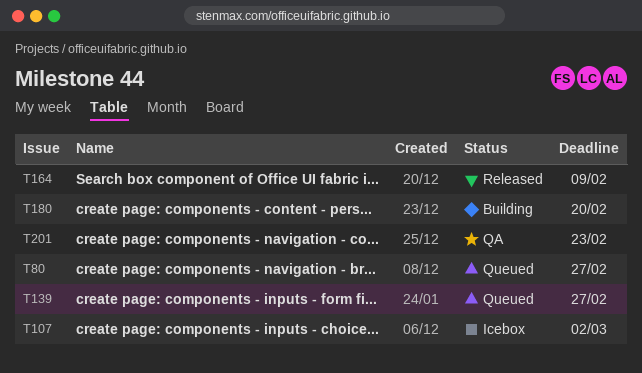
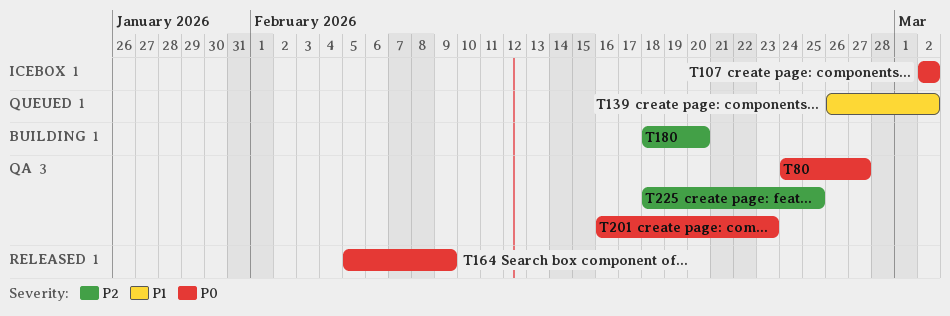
T80, status: Queued -> QA
T139, due: Feb 27 -> Mar 2
T225: none -> present

